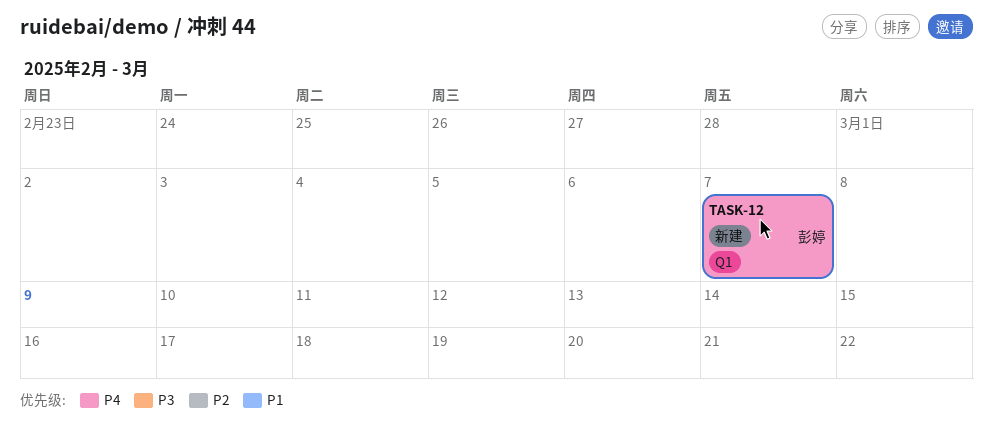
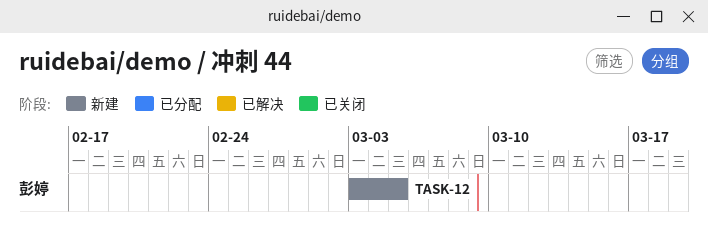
TASK-12, due: Mar 7 -> Mar 5

